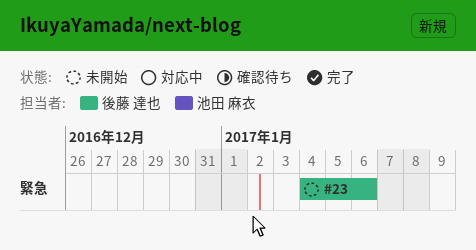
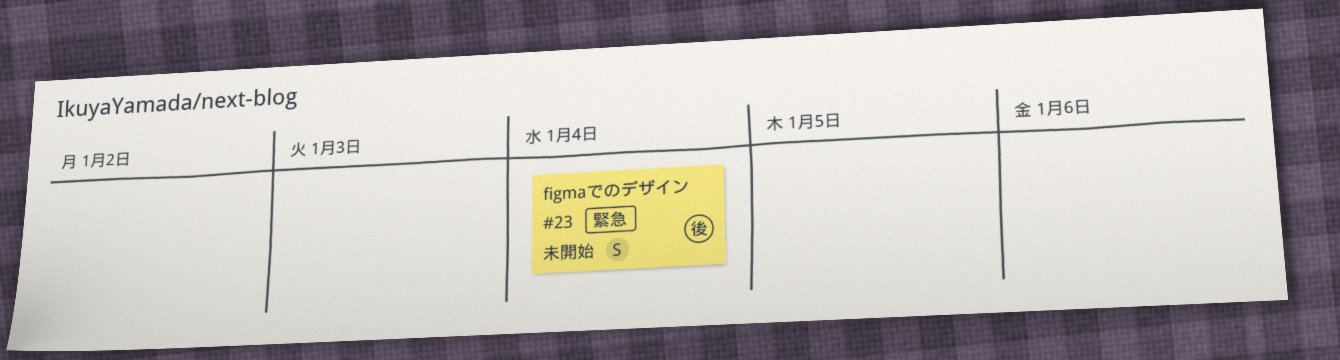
#23, due: Jan 6 -> Jan 4

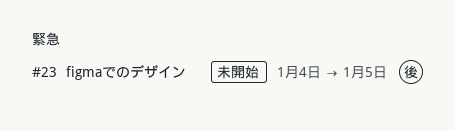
#23, due: Jan 4 -> Jan 5

